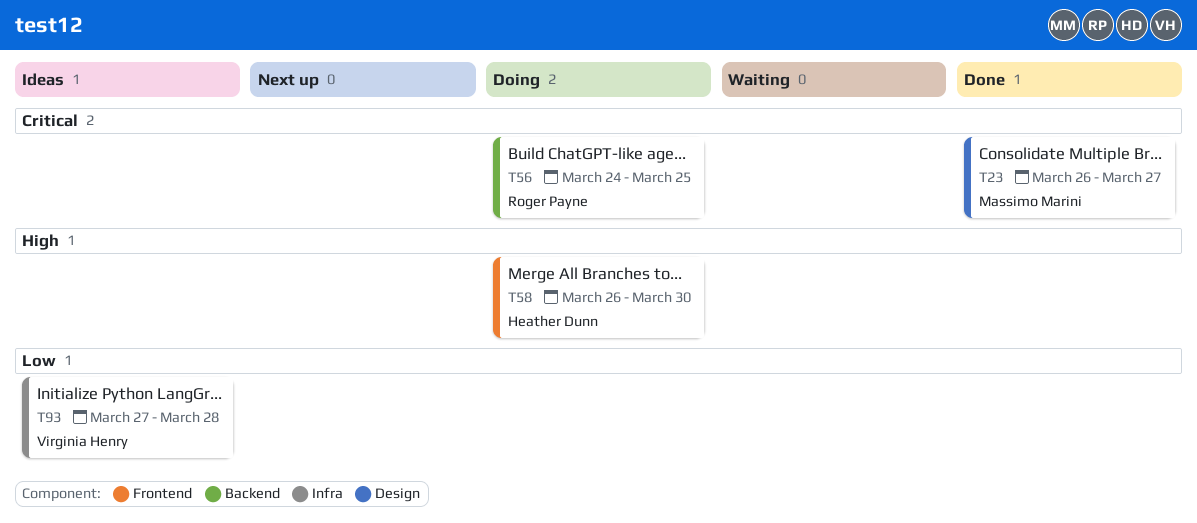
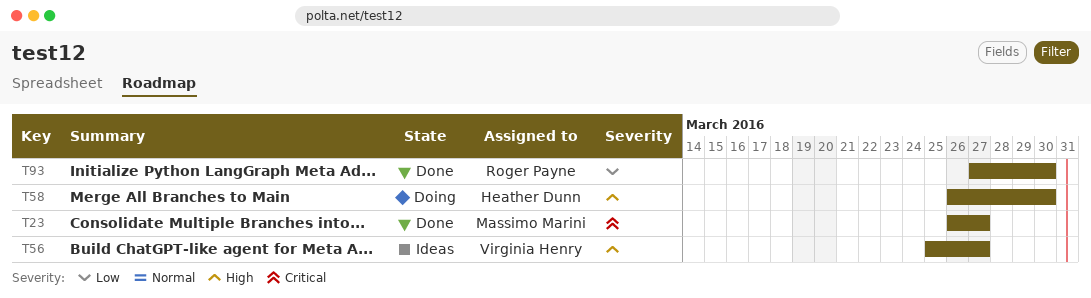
T56, status: Doing -> Ideas
T56, owner: Roger Payne -> Virginia Henry
T56, priority: Critical -> High
T56, start: Mar 24 -> Mar 25
T56, due: Mar 25 -> Mar 27
T93, status: Ideas -> Done
T93, owner: Virginia Henry -> Roger Payne
T93, due: Mar 28 -> Mar 30

